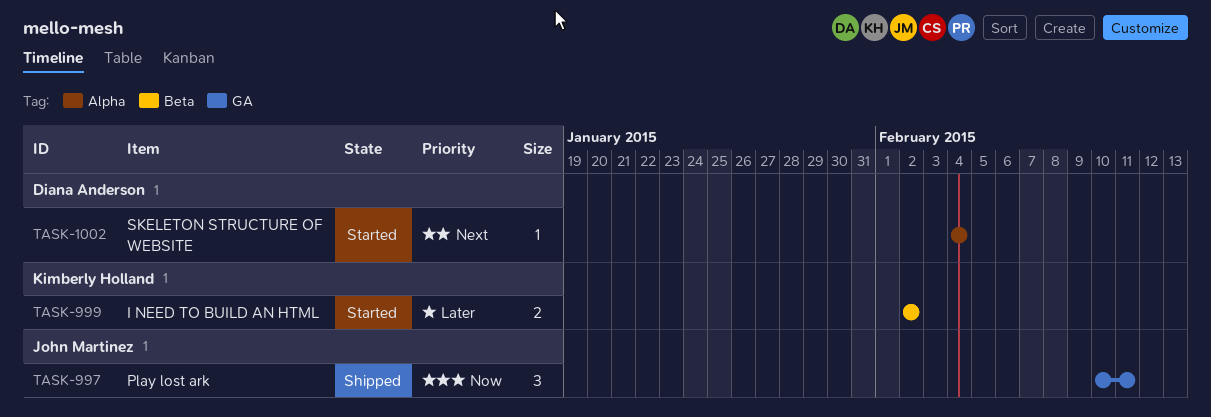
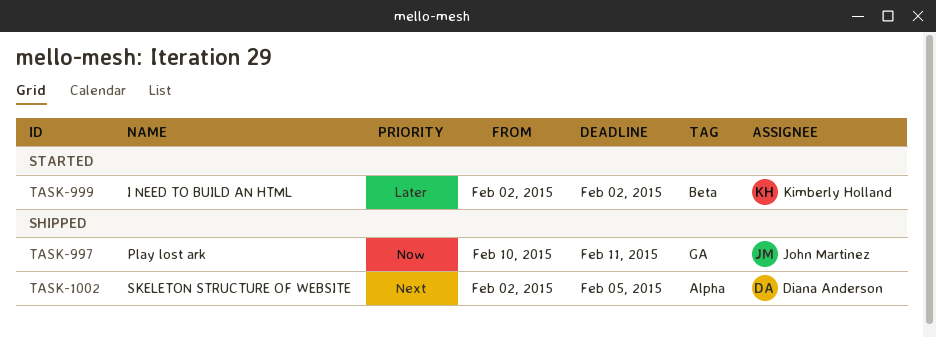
TASK-1002, status: Started -> Shipped
TASK-1002, start: Feb 4 -> Feb 2
TASK-1002, due: Feb 4 -> Feb 5

